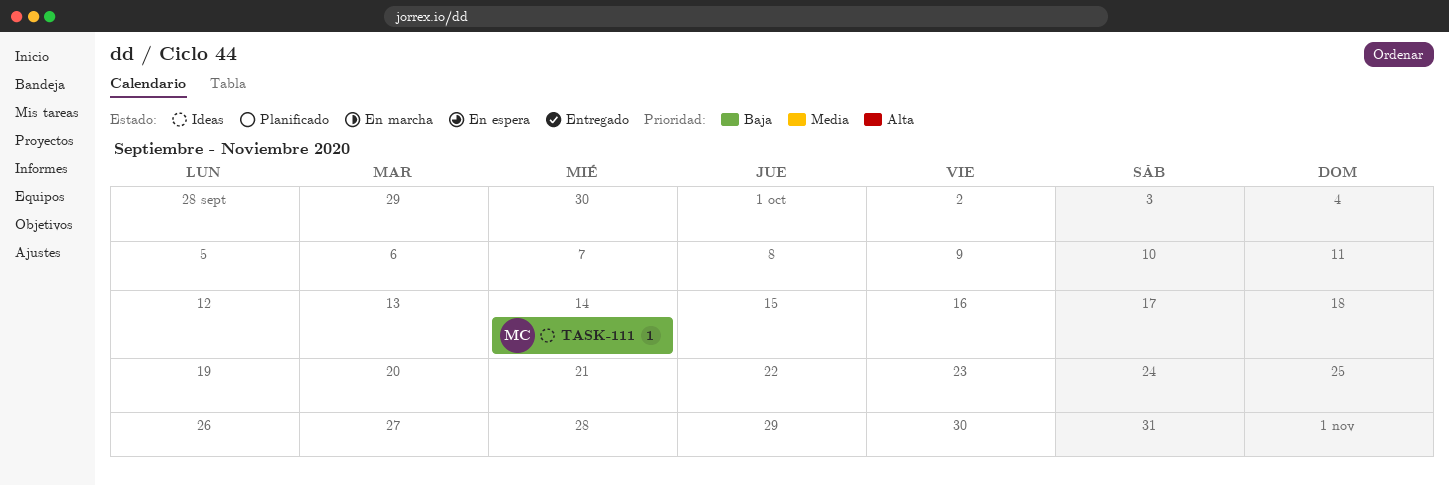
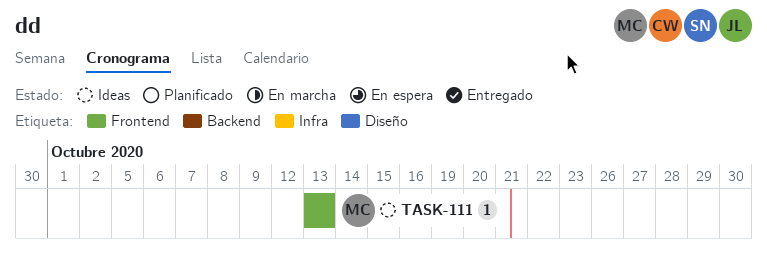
TASK-111, start: Oct 14 -> Oct 13
TASK-111, due: Oct 14 -> Oct 13

